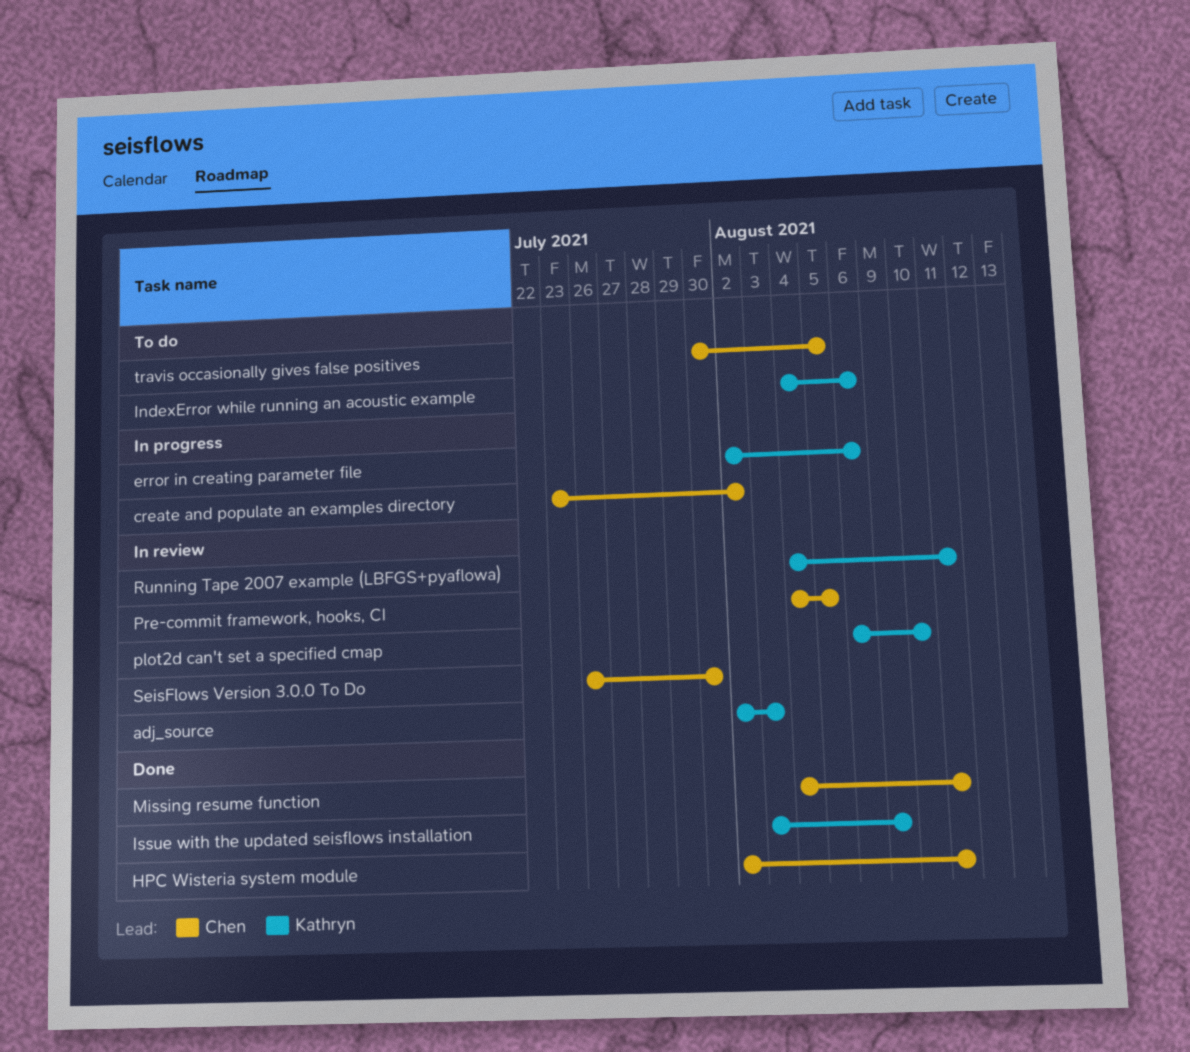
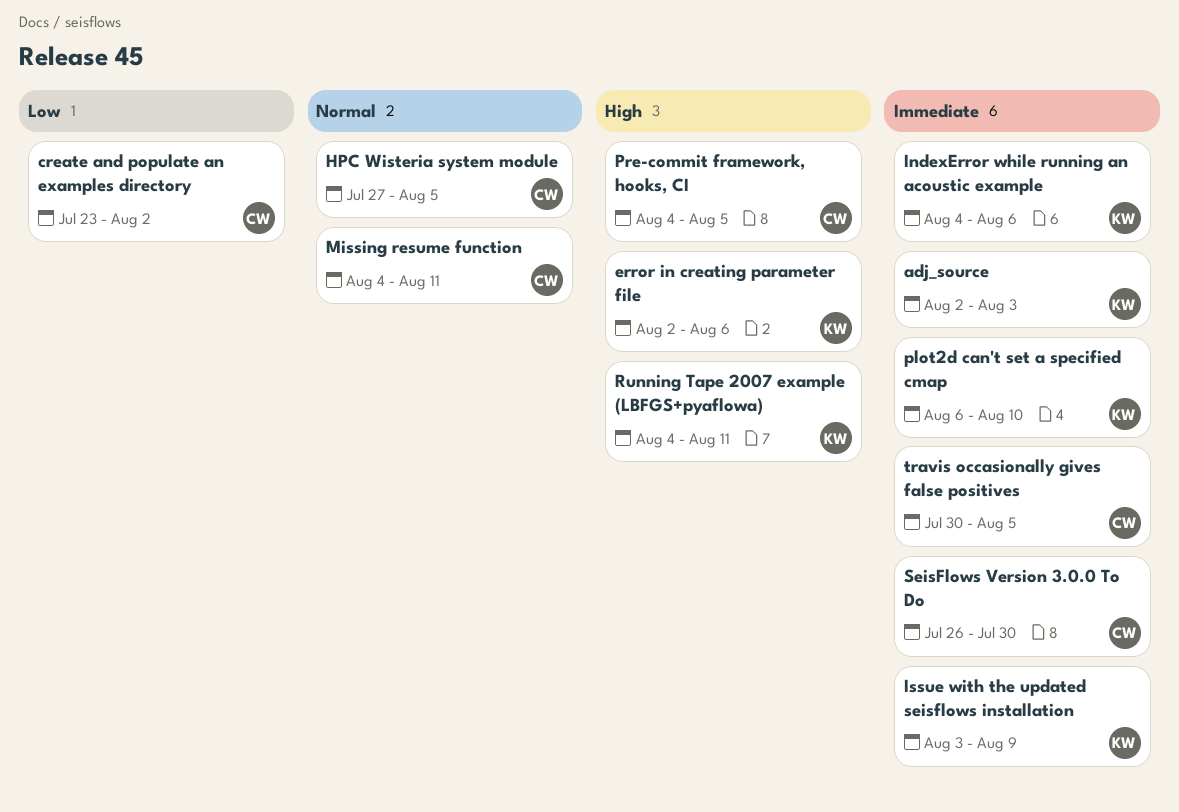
HPC Wisteria system module, start: Aug 2 -> Jul 27
HPC Wisteria system module, due: Aug 11 -> Aug 5

